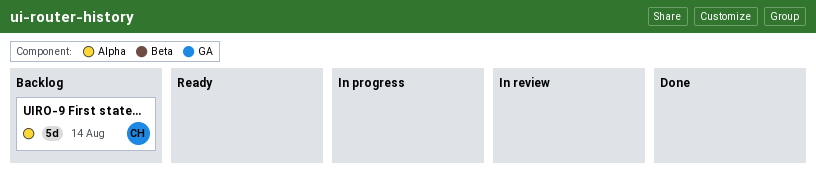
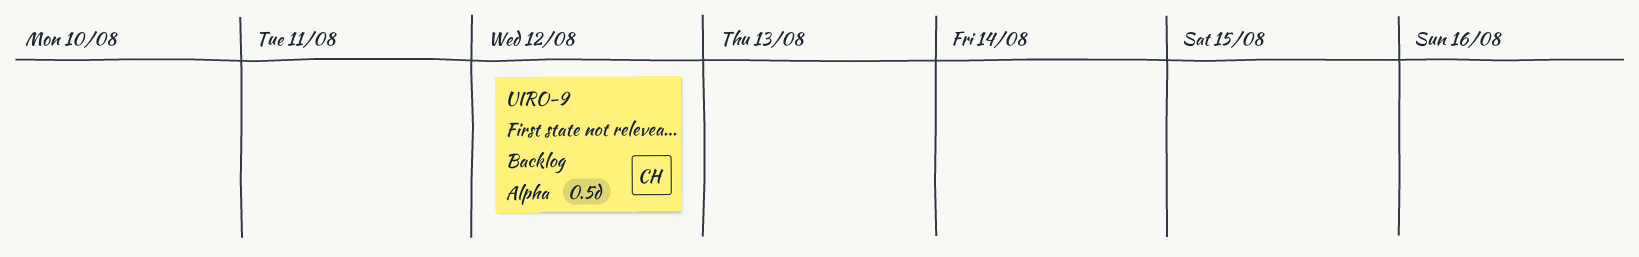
UIRO-9, estimate: 5d -> 0.5d
UIRO-9, due: Aug 14 -> Aug 12

